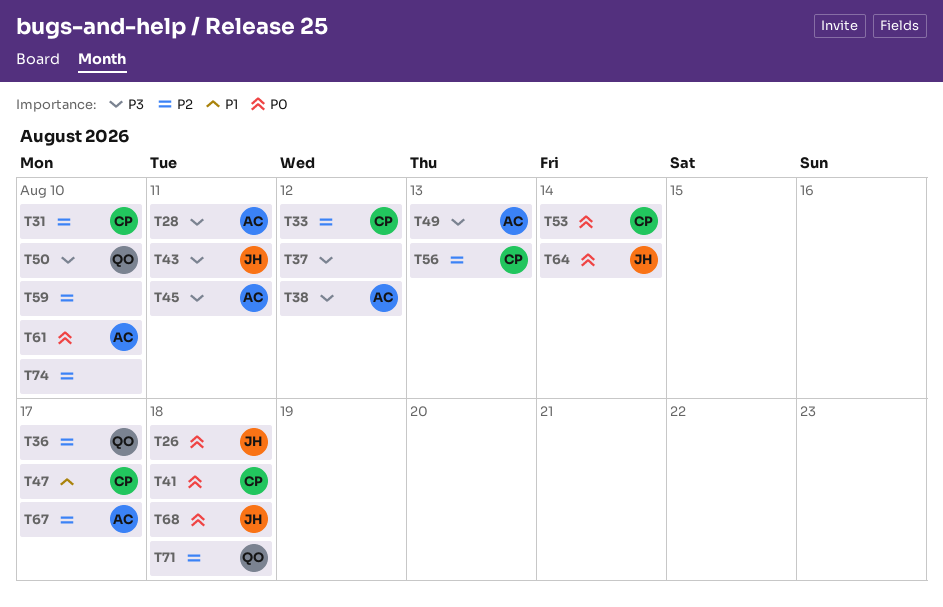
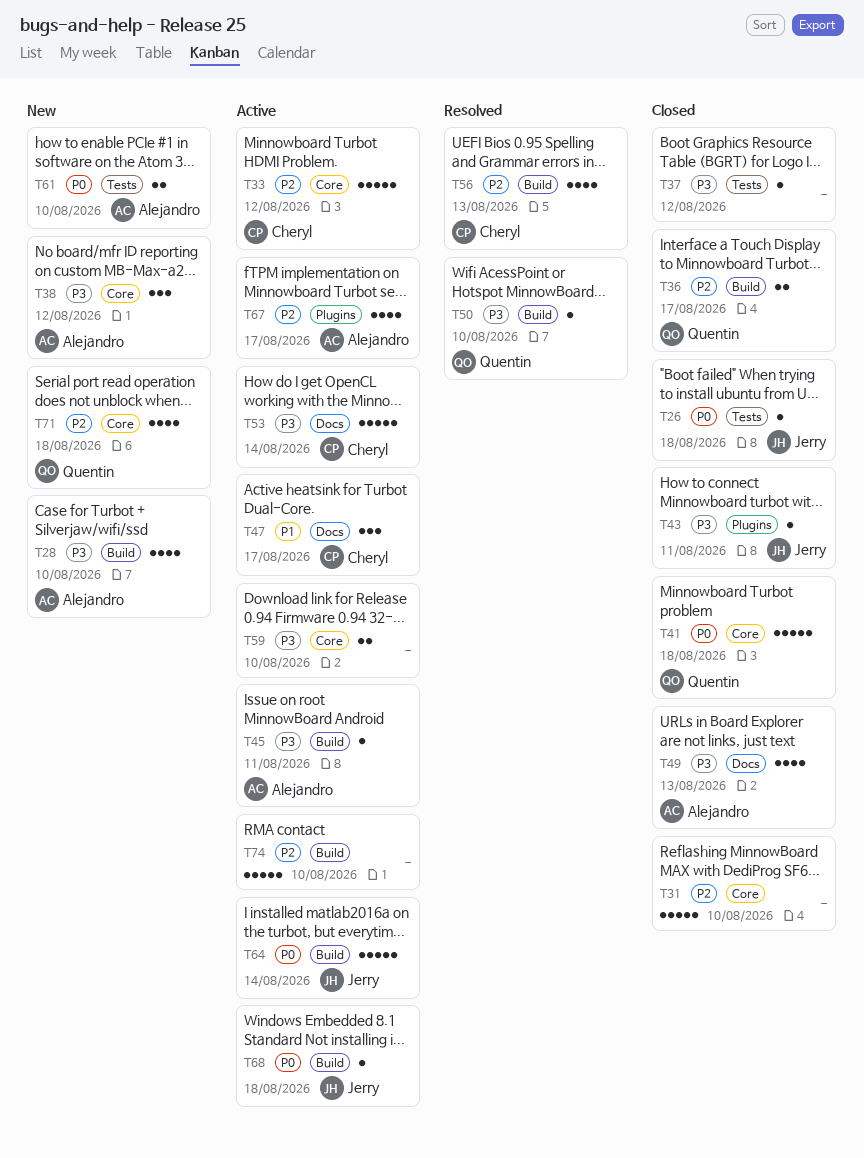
T28, due: Aug 11 -> Aug 10
T31, owner: Cheryl -> none
T41, owner: Cheryl -> Quentin
T53, priority: P0 -> P3
T59, priority: P2 -> P3

